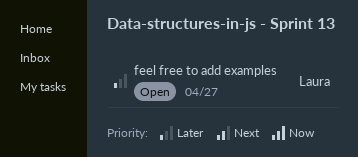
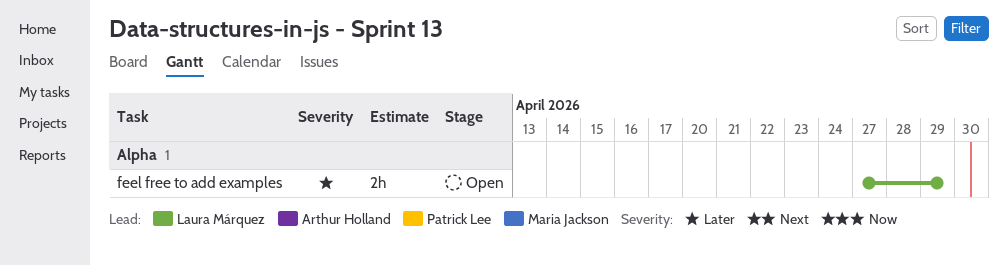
feel free to add examples, due: Apr 27 -> Apr 29

